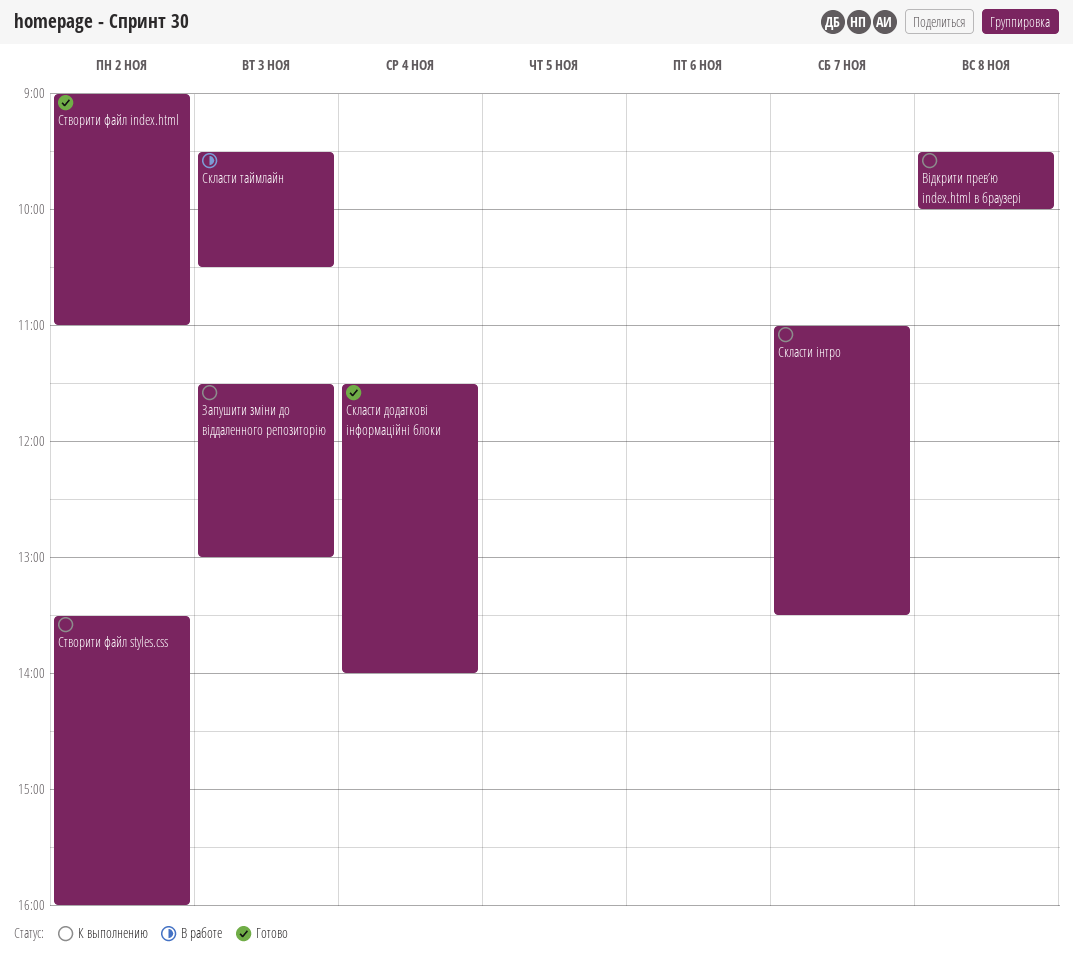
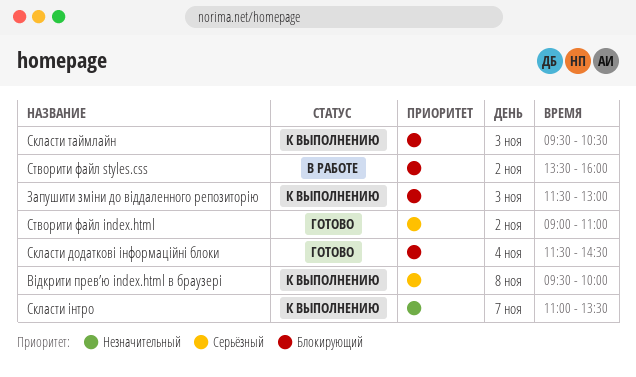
Скласти додаткові інформаційні блоки, ends: 14:00 -> 14:30
Скласти таймлайн, status: В работе -> К выполнению
Створити файл styles.css, status: К выполнению -> В работе

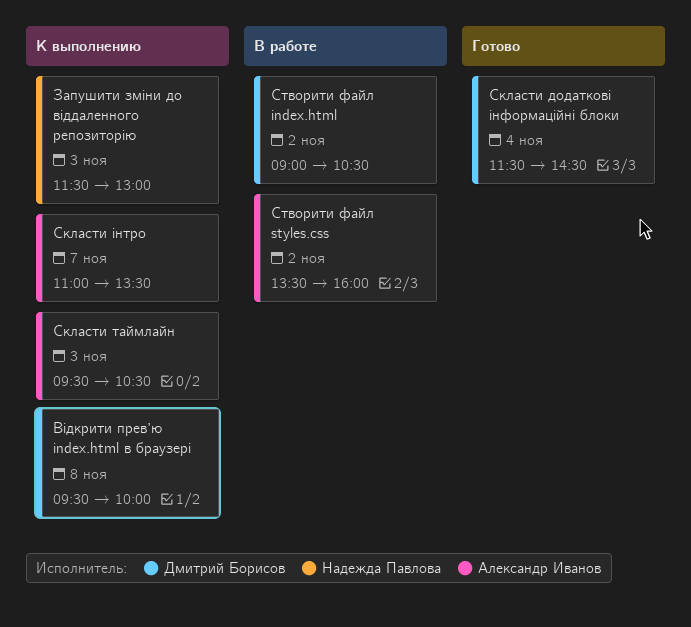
Створити файл index.html, status: Готово -> В работе
Створити файл index.html, ends: 11:00 -> 10:30

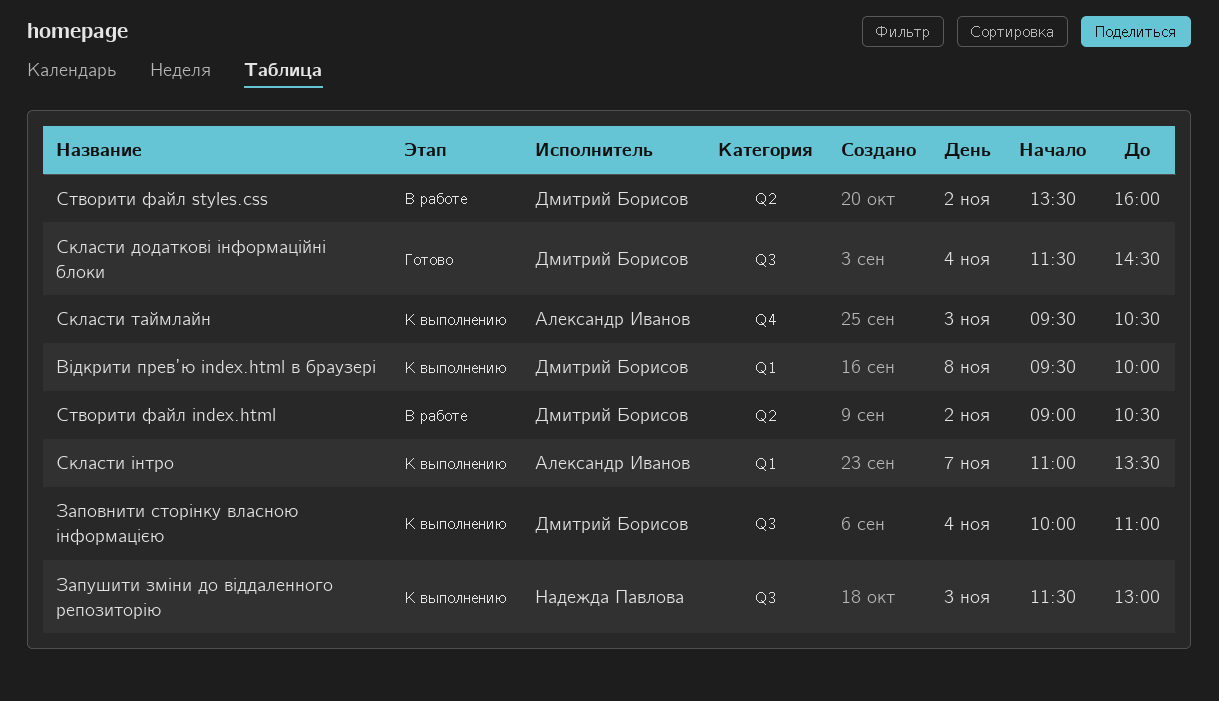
Заповнити сторінку власною інформацією: none -> present
Створити файл styles.css, owner: Александр Иванов -> Дмитрий Борисов

